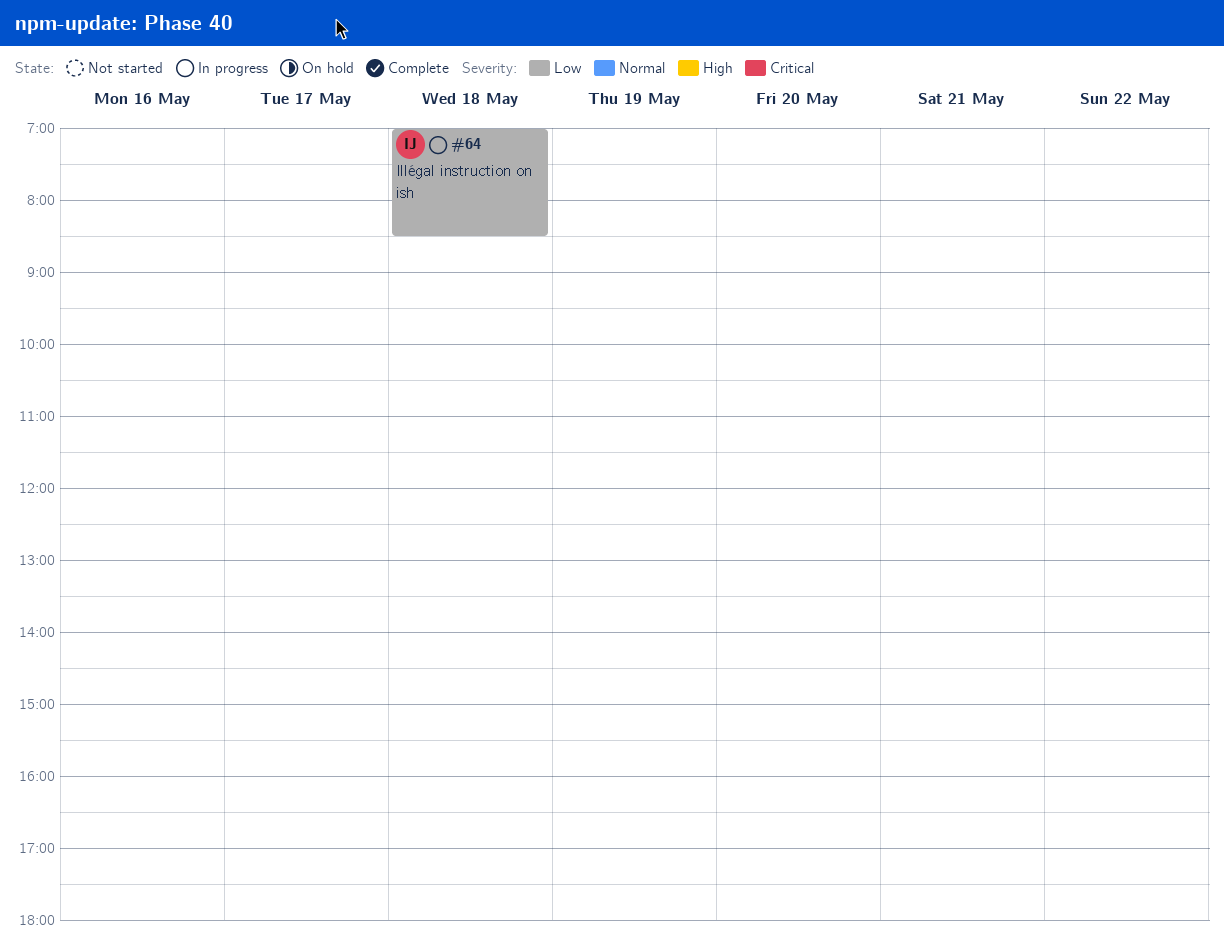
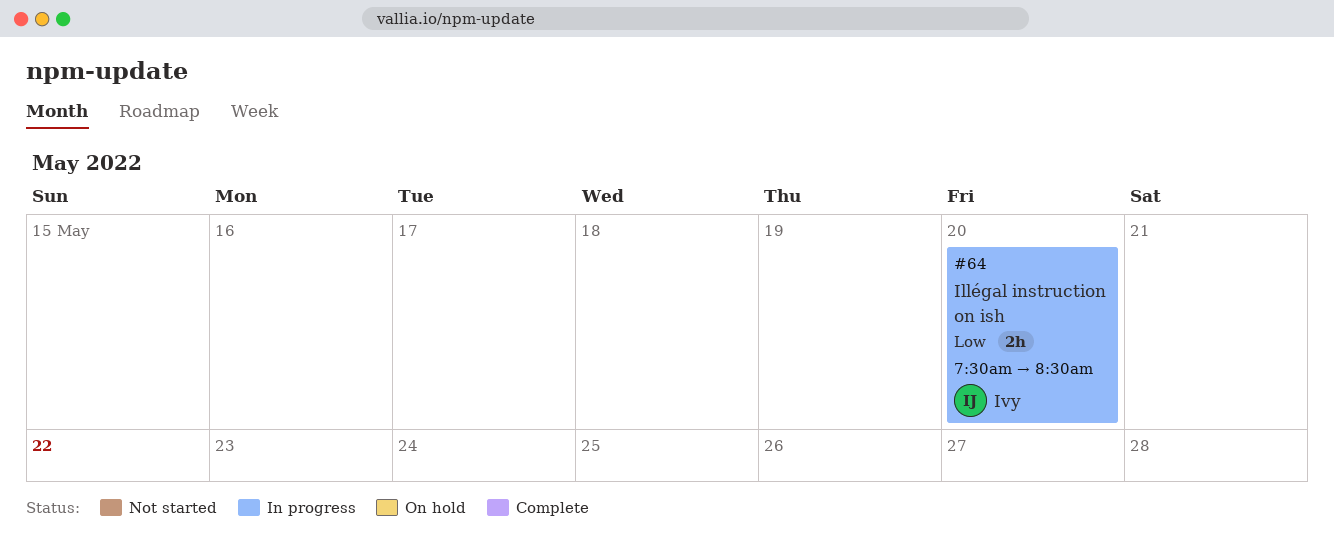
#64, day: May 18 -> May 20
#64, begins: 07:00 -> 07:30

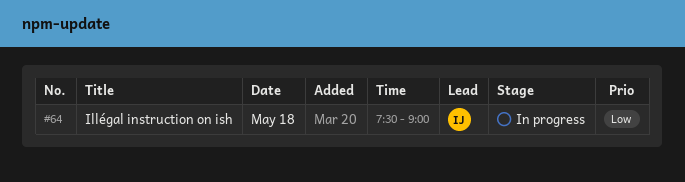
#64, day: May 20 -> May 18
#64, ends: 08:30 -> 09:00

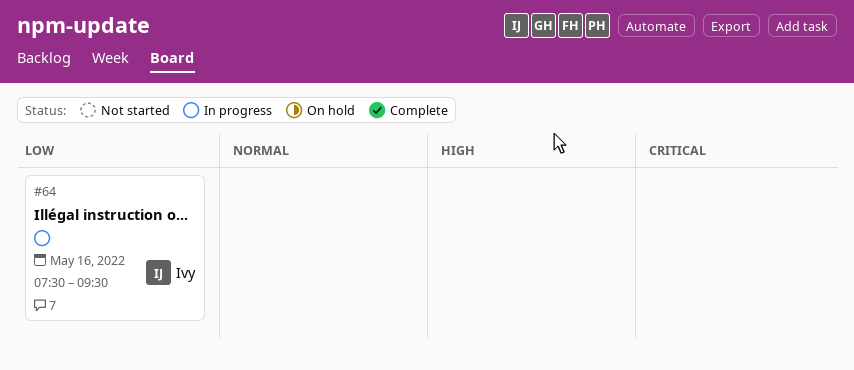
#64, day: May 18 -> May 16
#64, ends: 09:00 -> 09:30

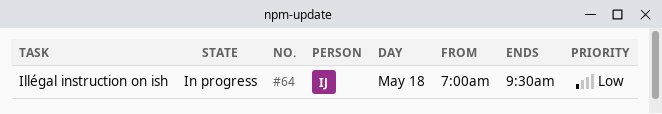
#64, day: May 16 -> May 18
#64, begins: 07:30 -> 07:00

